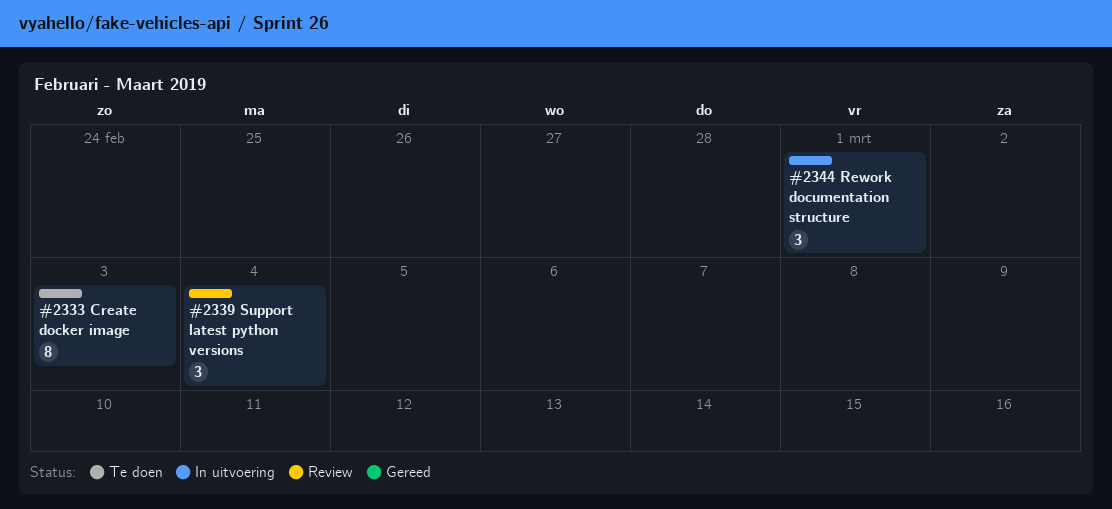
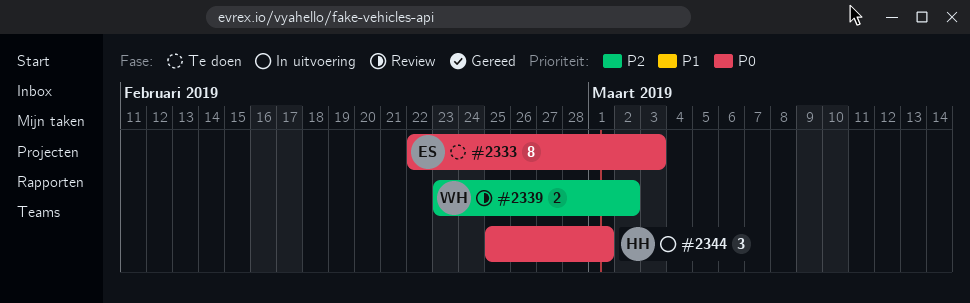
#2339, estimate: 3 -> 2
#2339, due: Mar 4 -> Mar 2

